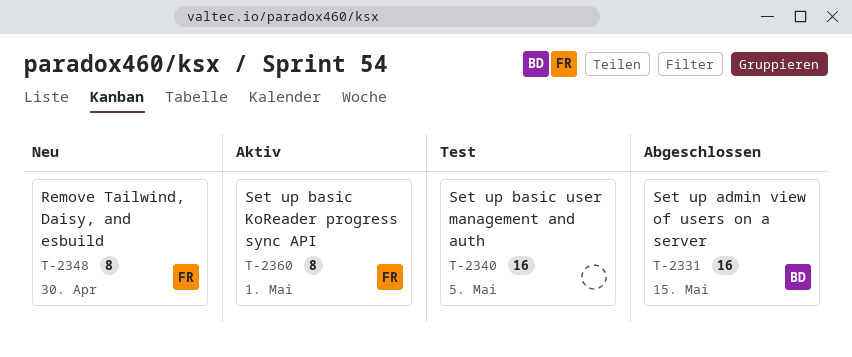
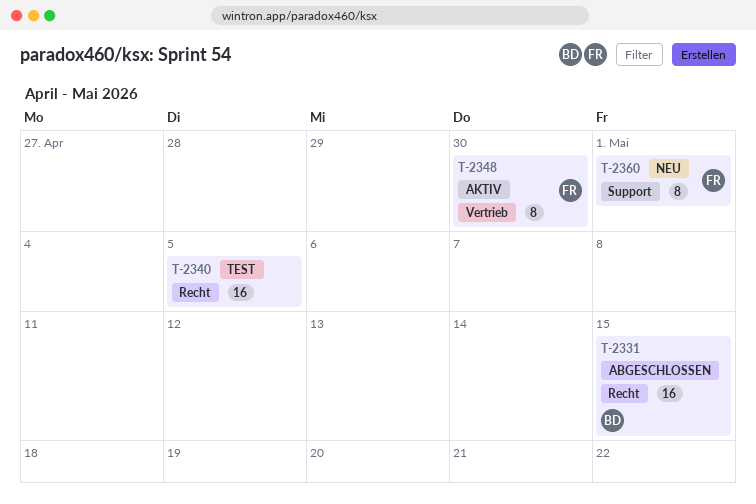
T-2348, status: Neu -> Aktiv
T-2360, status: Aktiv -> Neu

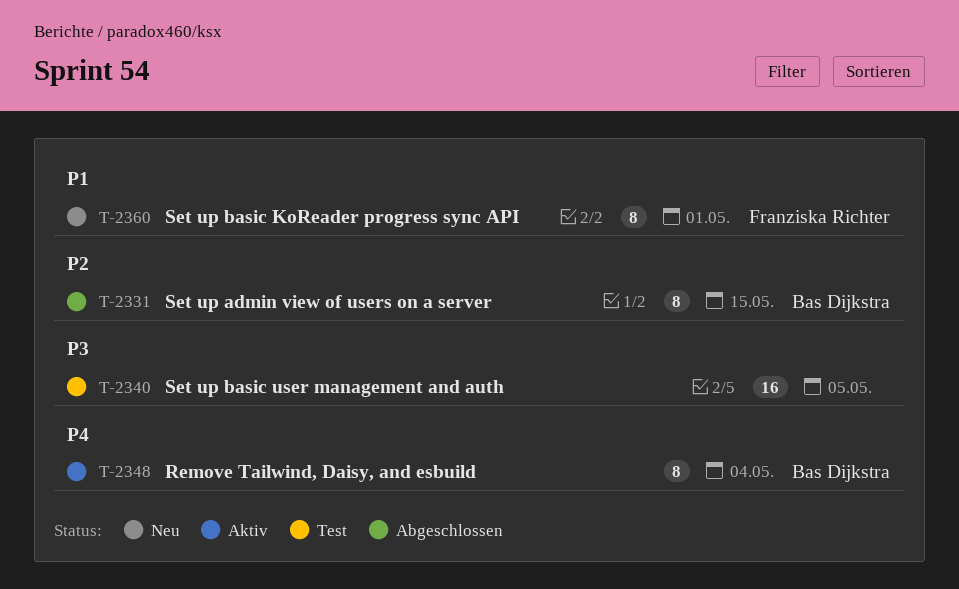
T-2331, estimate: 16 -> 8
T-2348, owner: Franziska Richter -> Bas Dijkstra
T-2348, due: Apr 30 -> May 4

